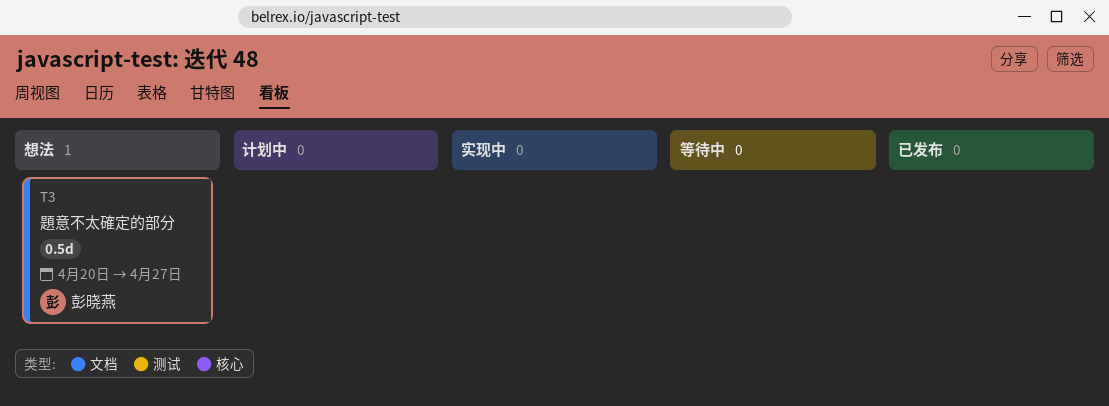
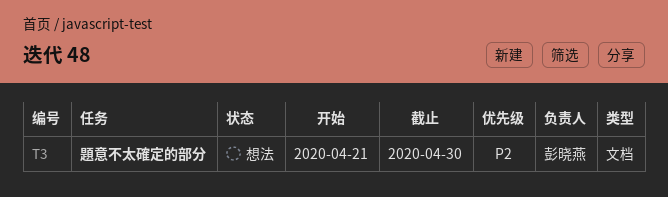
T3, start: Apr 20 -> Apr 21
T3, due: Apr 27 -> Apr 30

